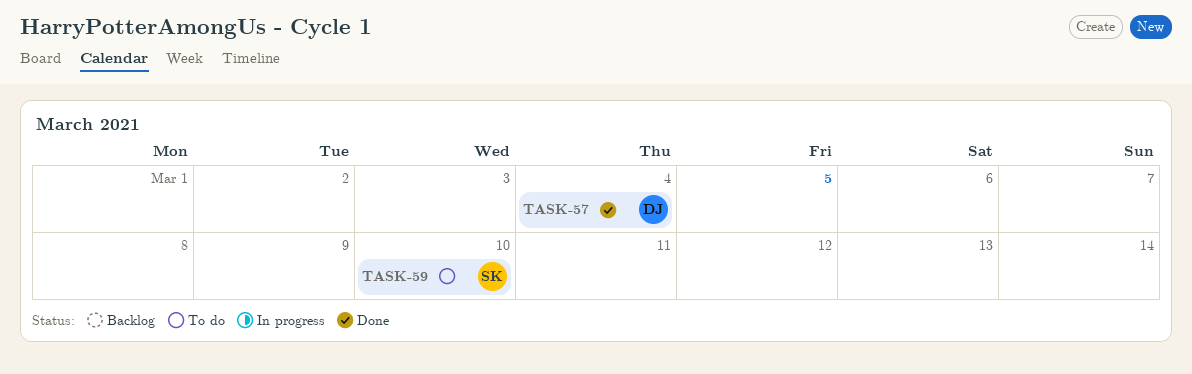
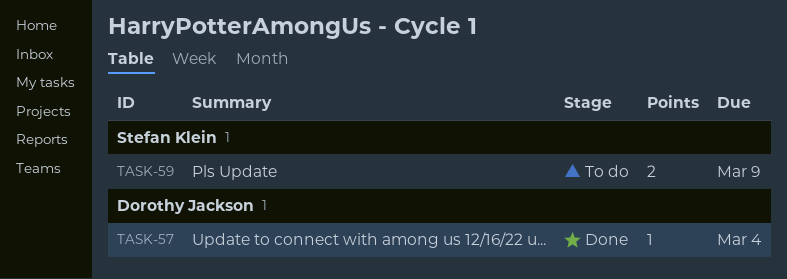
TASK-59, due: Mar 10 -> Mar 9

